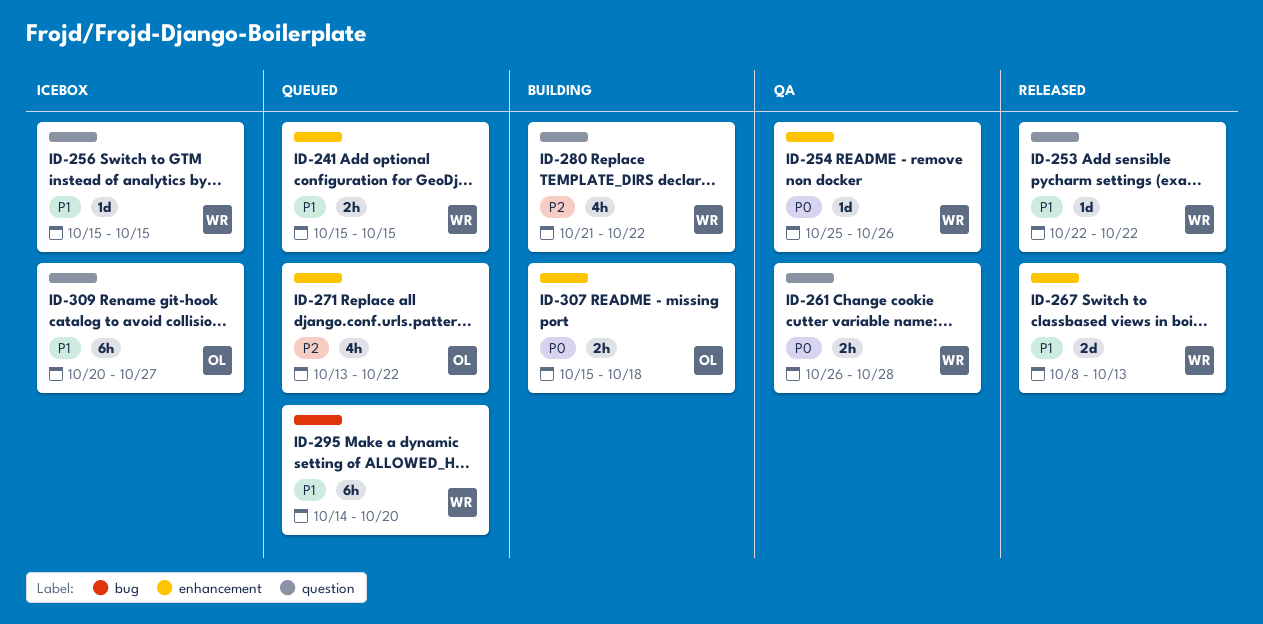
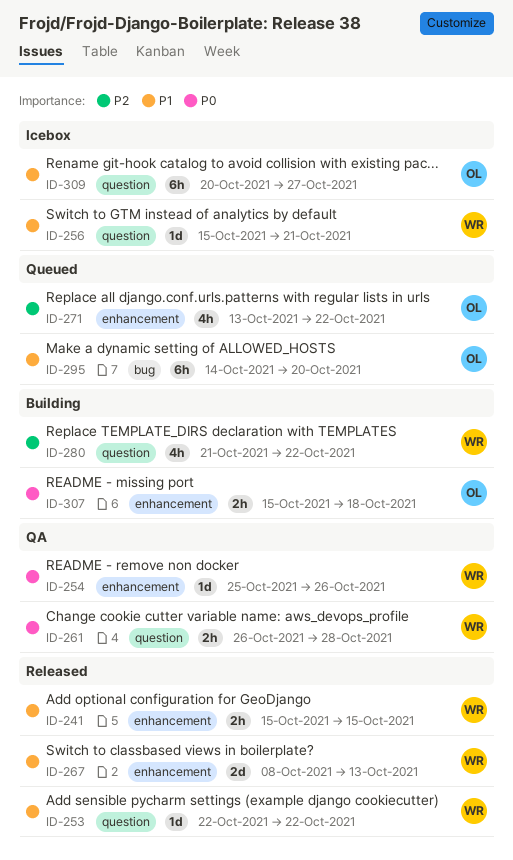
ID-241, status: Queued -> Released
ID-256, due: Oct 15 -> Oct 21
ID-295, owner: WR -> OL

